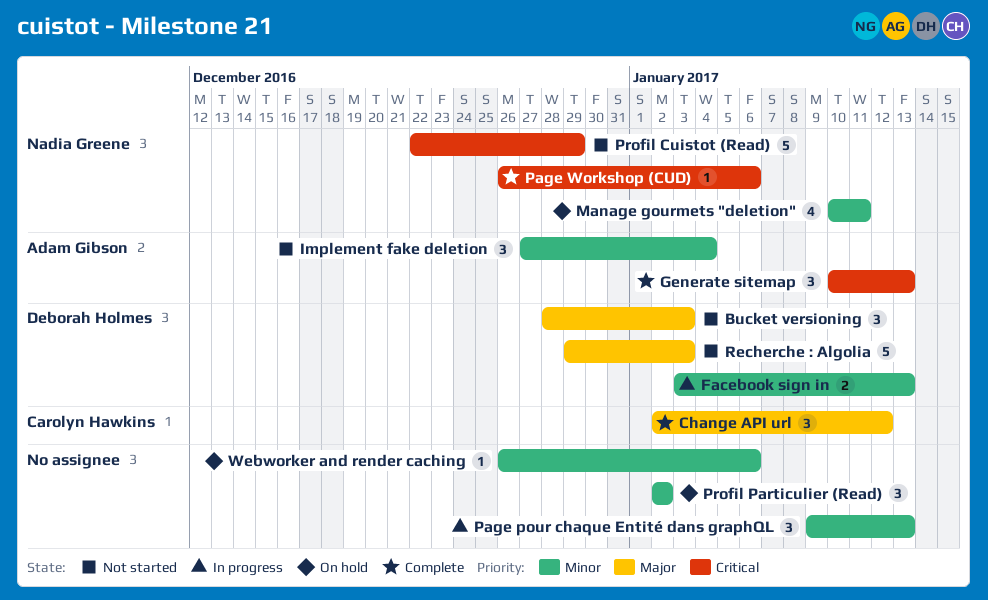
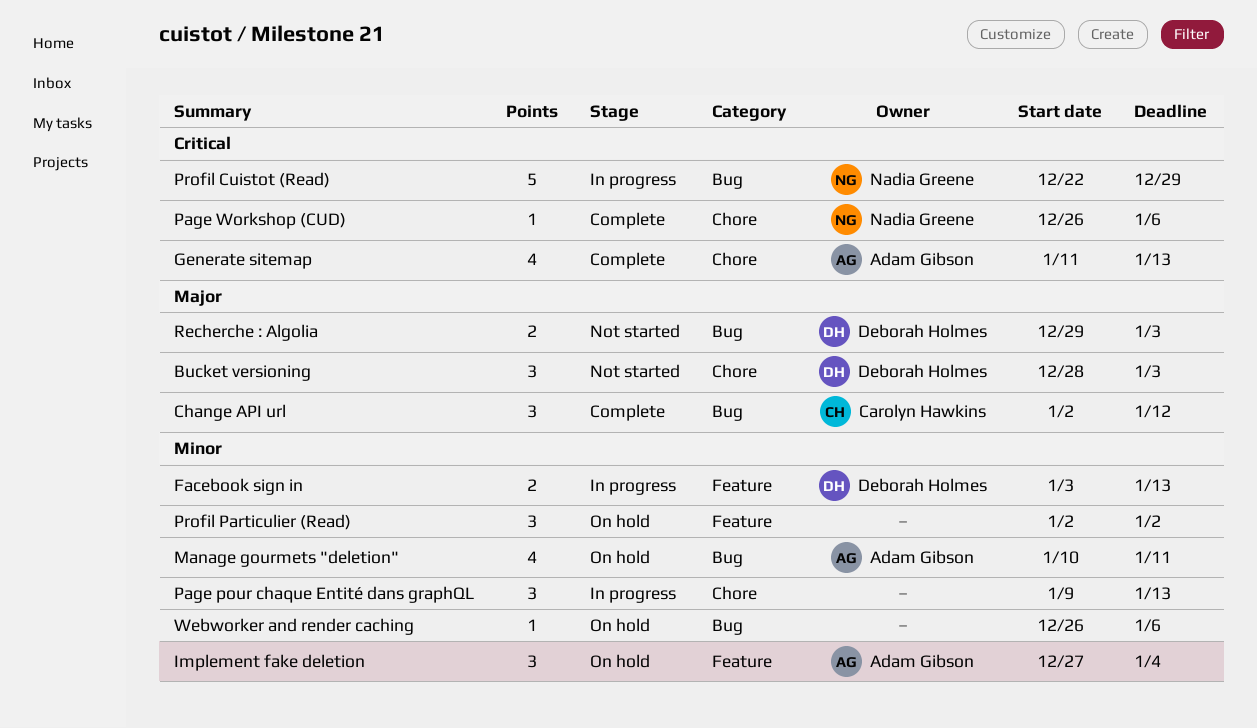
Generate sitemap, estimate: 3 -> 4
Generate sitemap, start: Jan 10 -> Jan 11
Implement fake deletion, status: Not started -> On hold
Manage gourmets "deletion", owner: Nadia Greene -> Adam Gibson
Profil Cuistot (Read), status: Not started -> In progress
Recherche : Algolia, estimate: 5 -> 2

